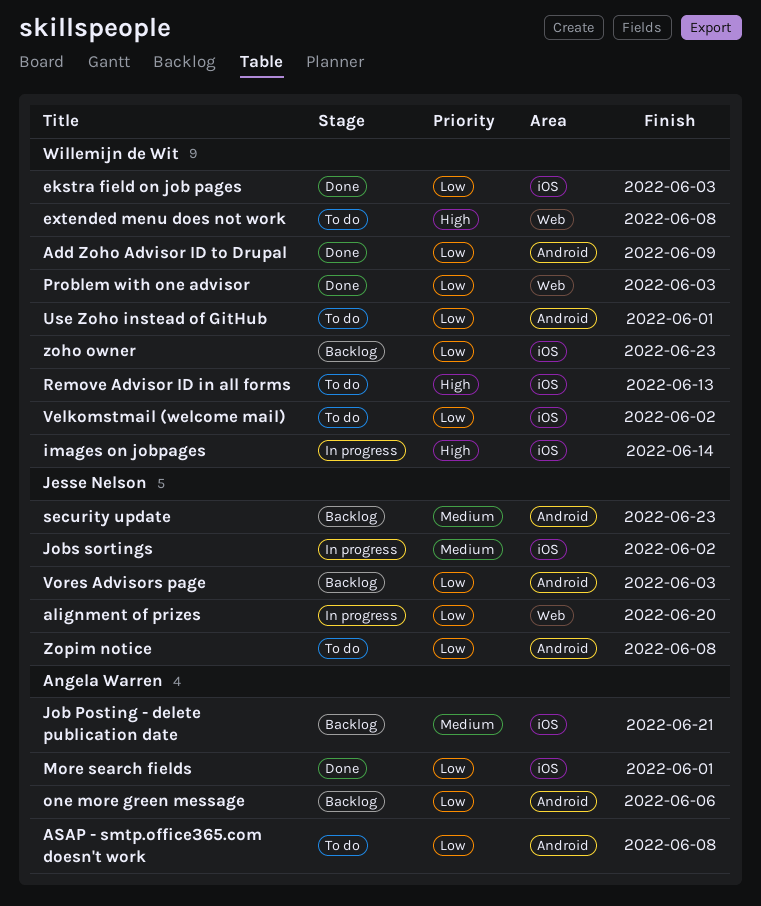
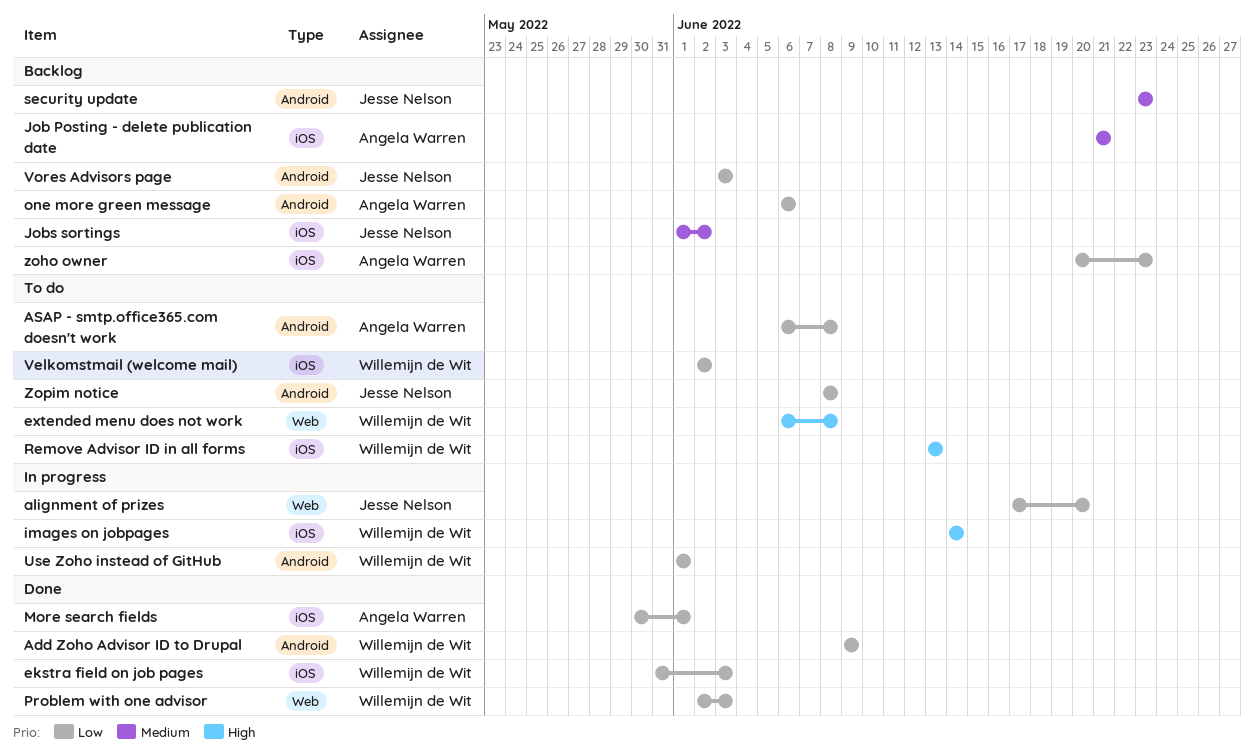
Jobs sortings, status: In progress -> Backlog
Use Zoho instead of GitHub, status: To do -> In progress
zoho owner, owner: Willemijn de Wit -> Angela Warren

